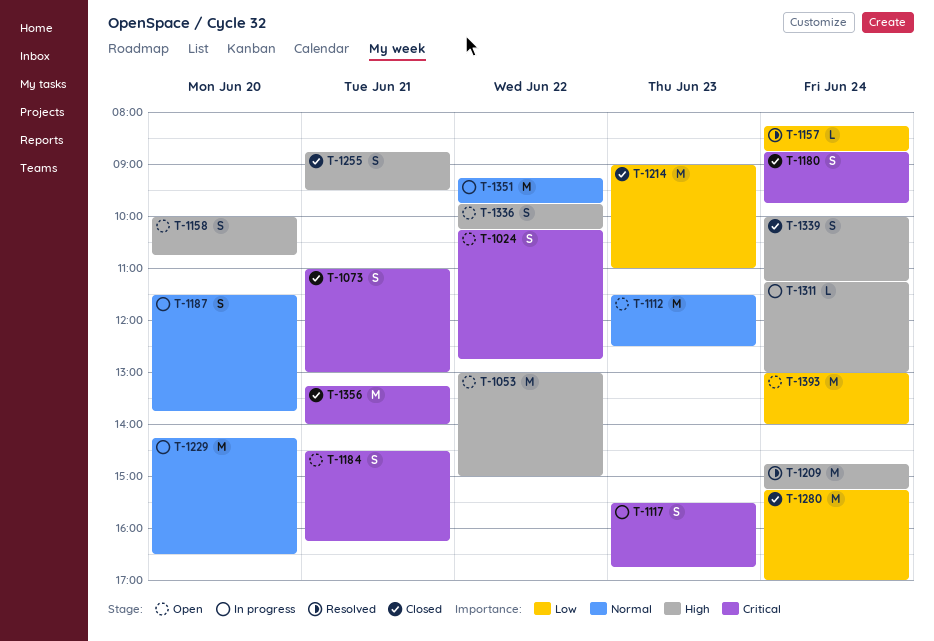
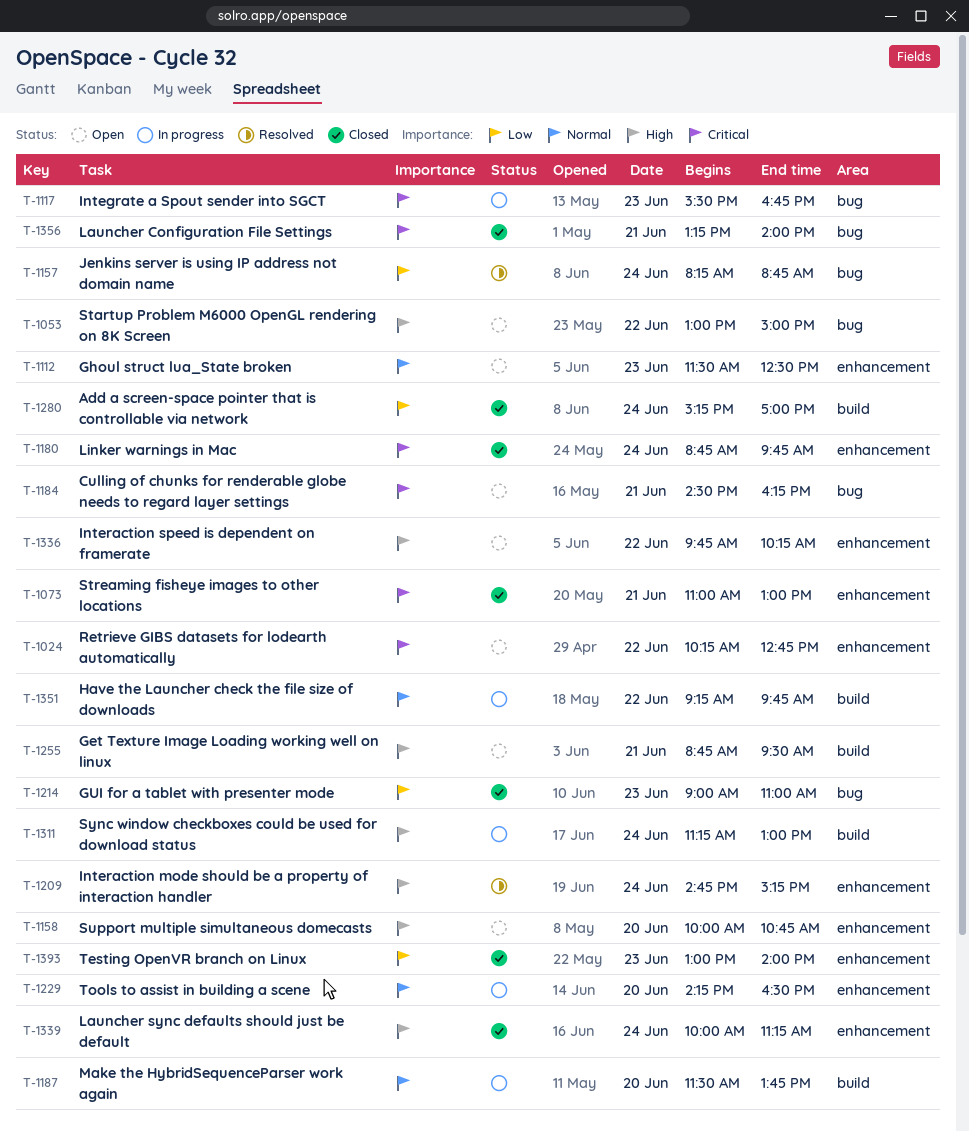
T-1255, status: Closed -> Open
T-1393, status: Open -> Closed
T-1393, day: Jun 24 -> Jun 23

